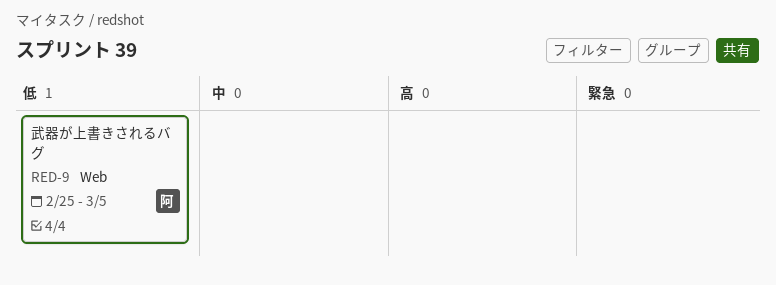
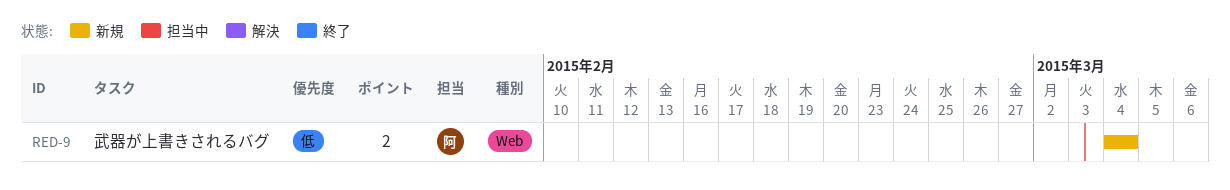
RED-9, start: Feb 25 -> Mar 4
RED-9, due: Mar 5 -> Mar 4

